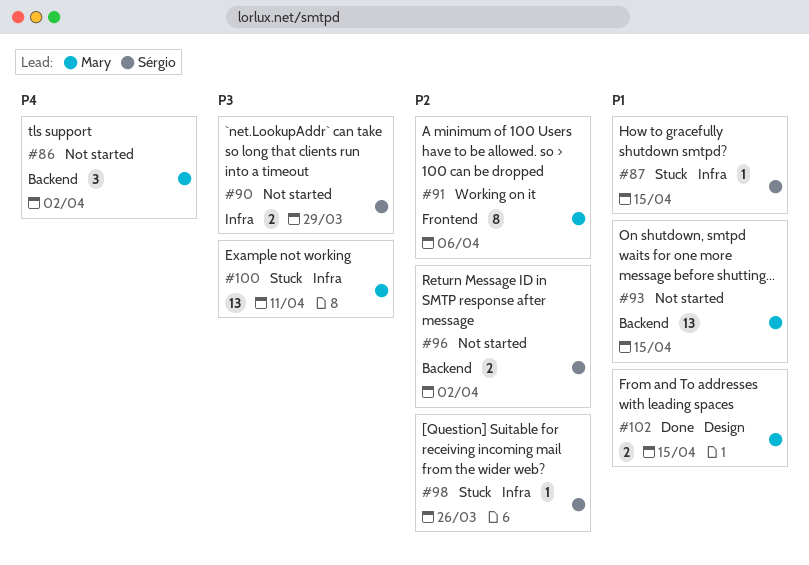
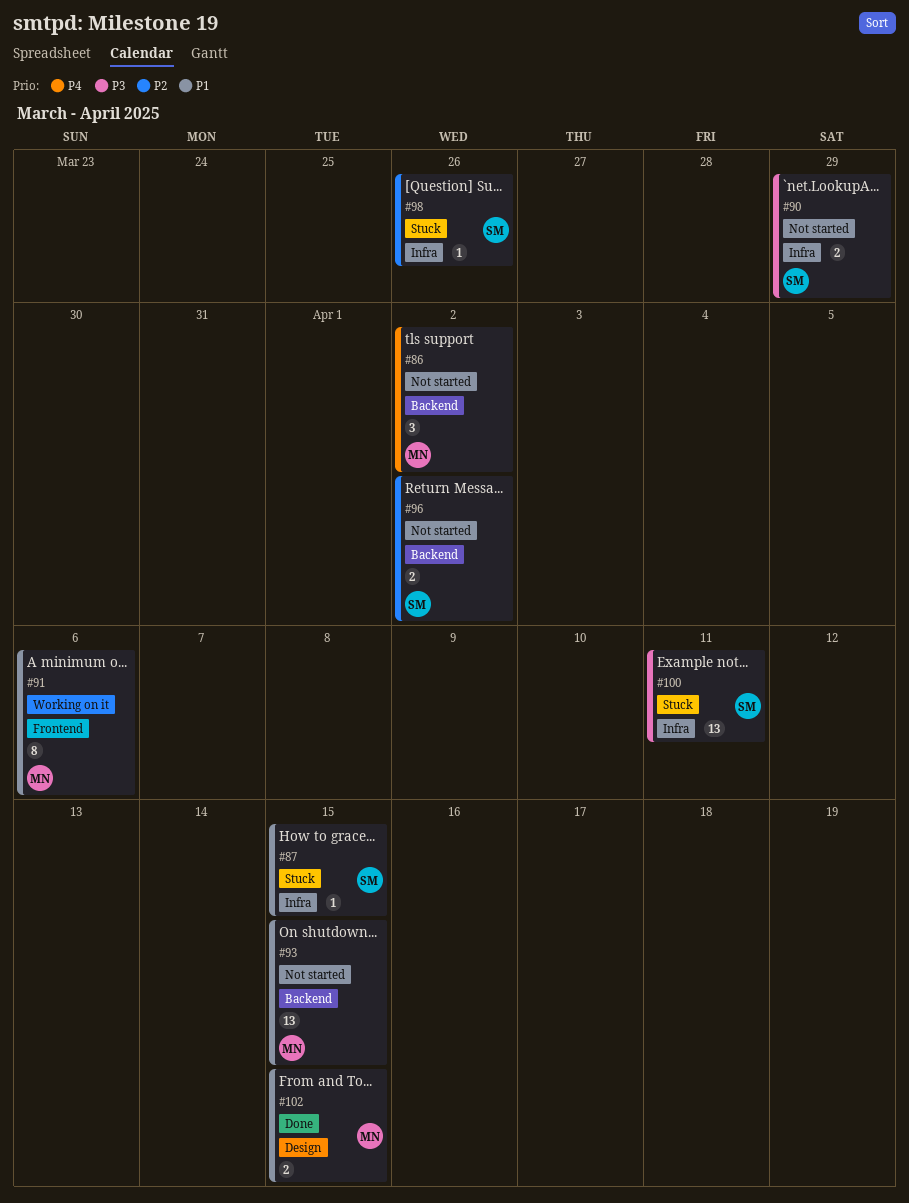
#91, priority: P2 -> P1
#100, owner: Mary -> Sérgio

